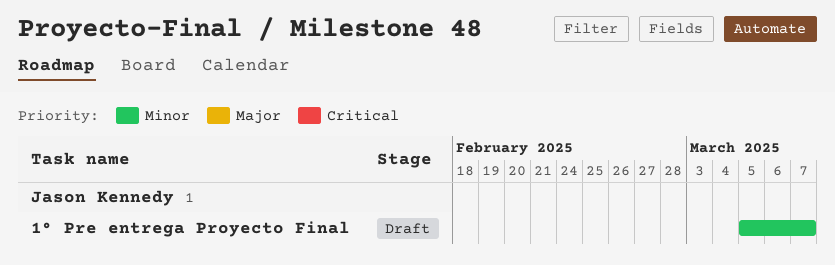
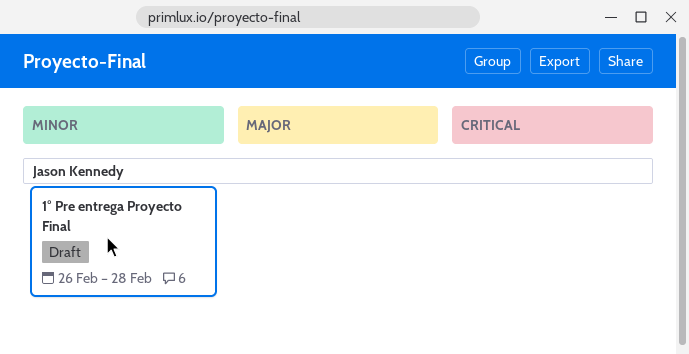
1° Pre entrega Proyecto Final, start: Mar 5 -> Feb 26
1° Pre entrega Proyecto Final, due: Mar 7 -> Feb 28

